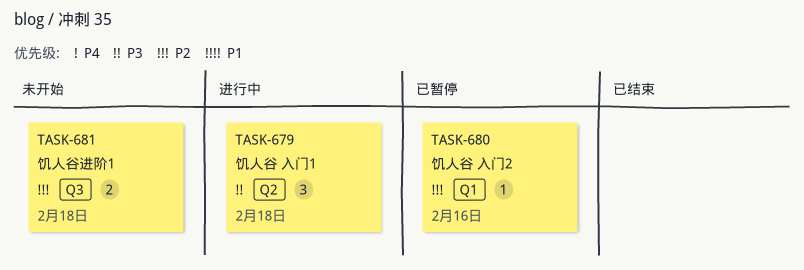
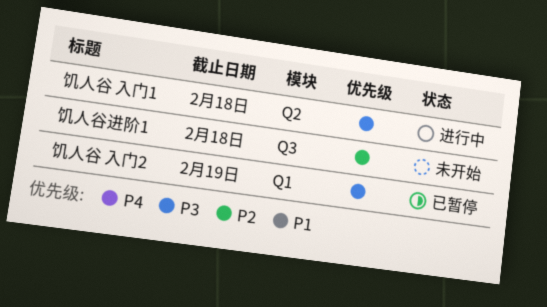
饥人谷 入门2, priority: P2 -> P3
饥人谷 入门2, due: Feb 16 -> Feb 19

